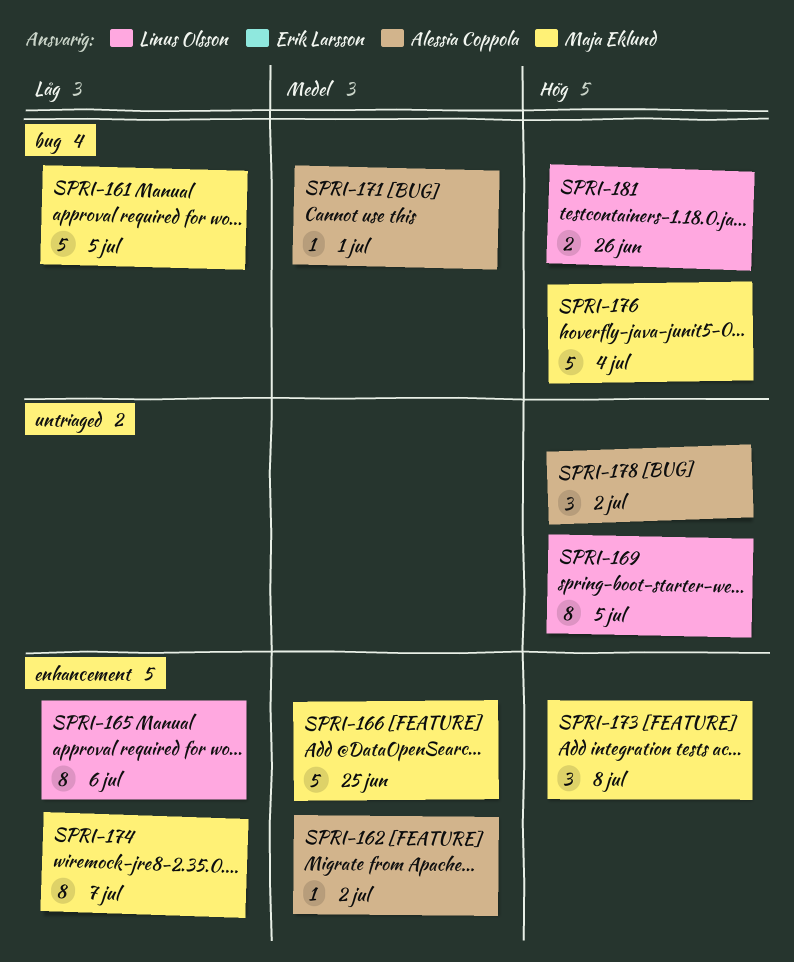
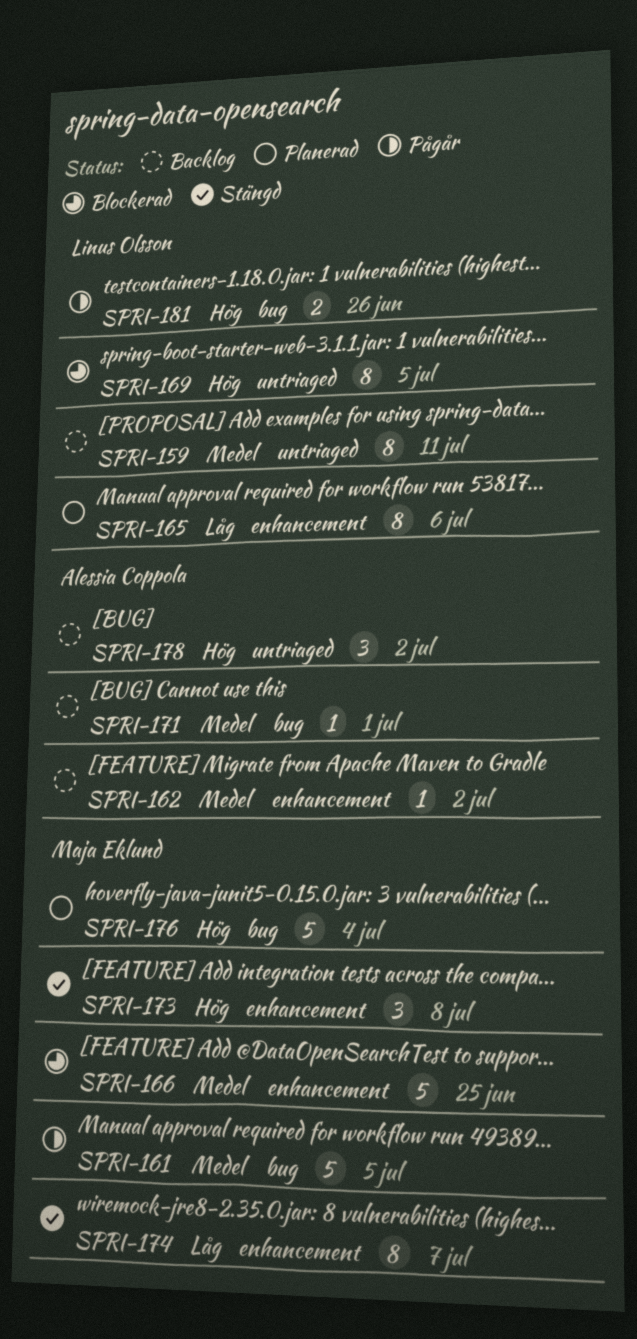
SPRI-159: none -> present
SPRI-161, priority: Låg -> Medel

